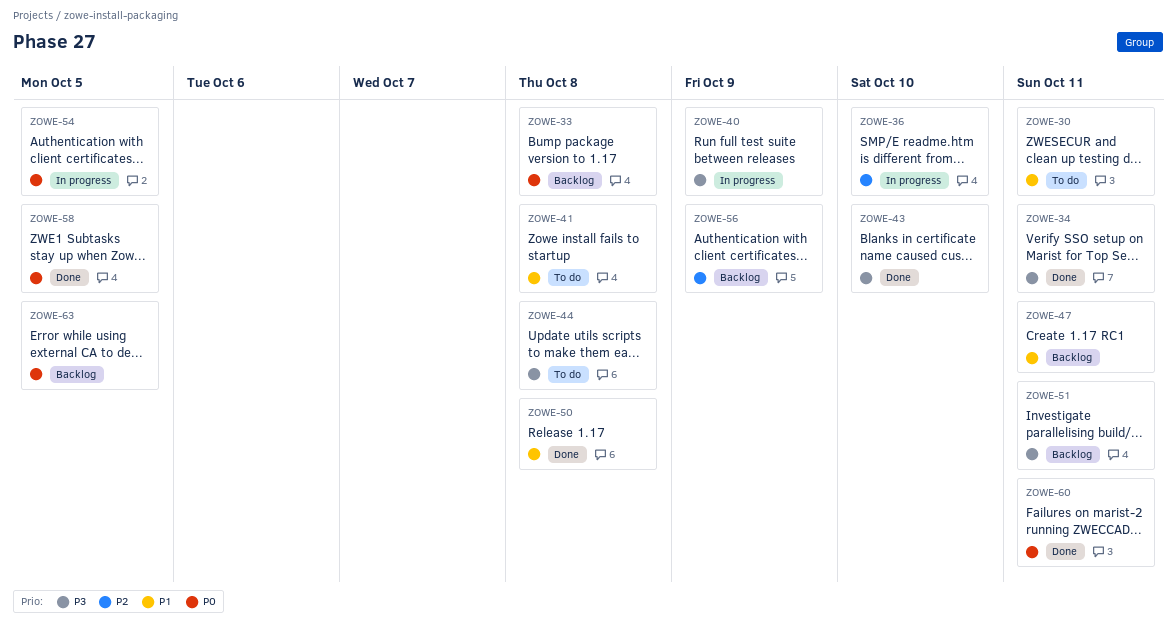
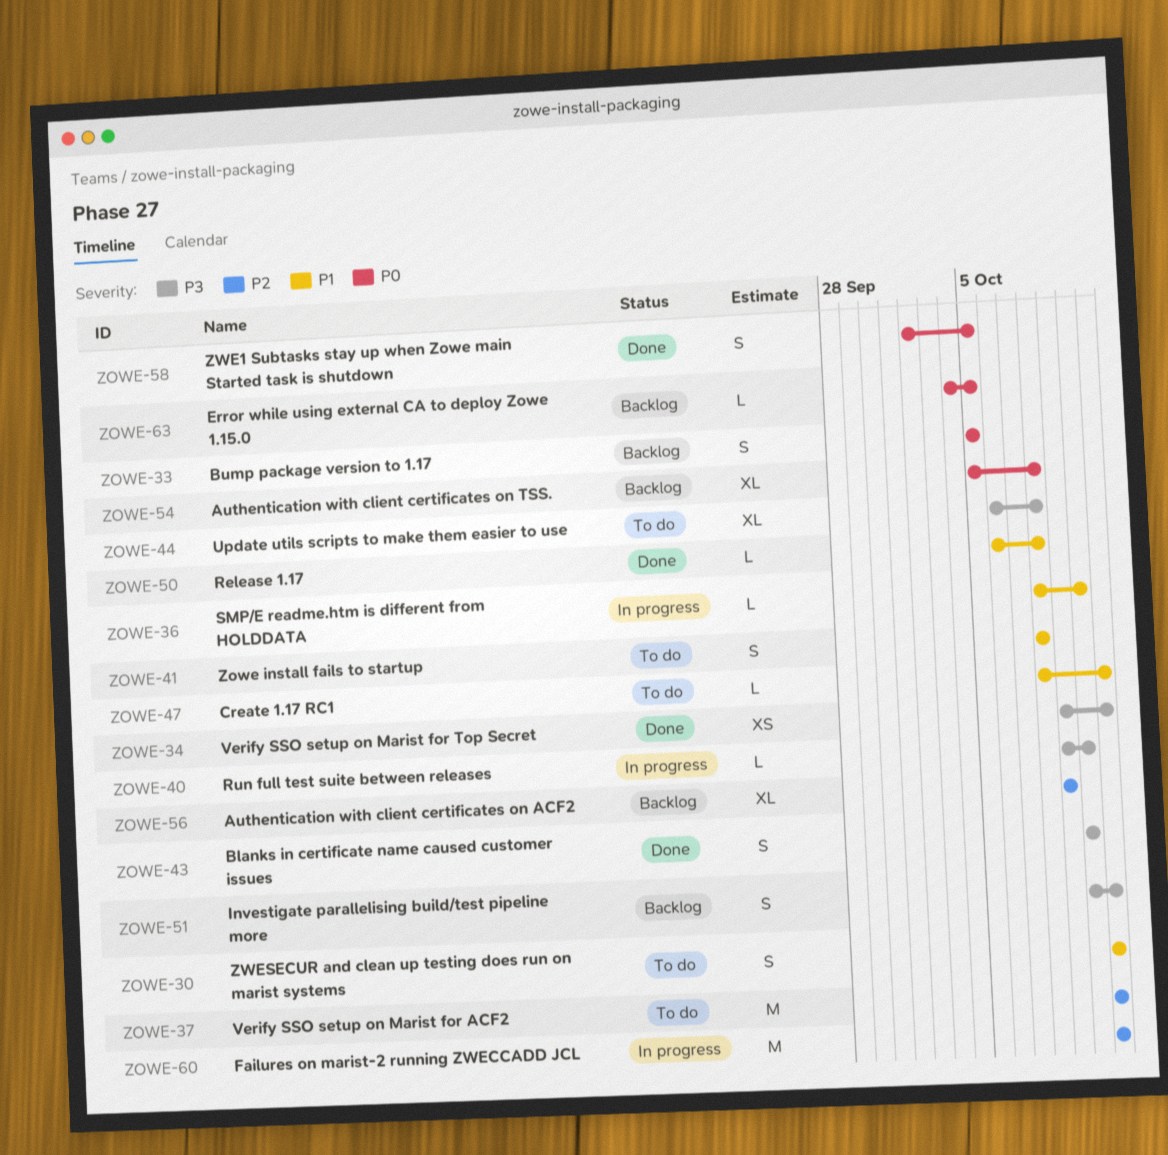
ZOWE-33, due: Oct 8 -> Oct 5
ZOWE-36, priority: P2 -> P1
ZOWE-37: none -> present
ZOWE-40, due: Oct 9 -> Oct 10
ZOWE-47, status: Backlog -> To do
ZOWE-54, status: In progress -> Backlog
ZOWE-54, due: Oct 5 -> Oct 8
ZOWE-60, status: Done -> In progress
ZOWE-60, priority: P0 -> P2

